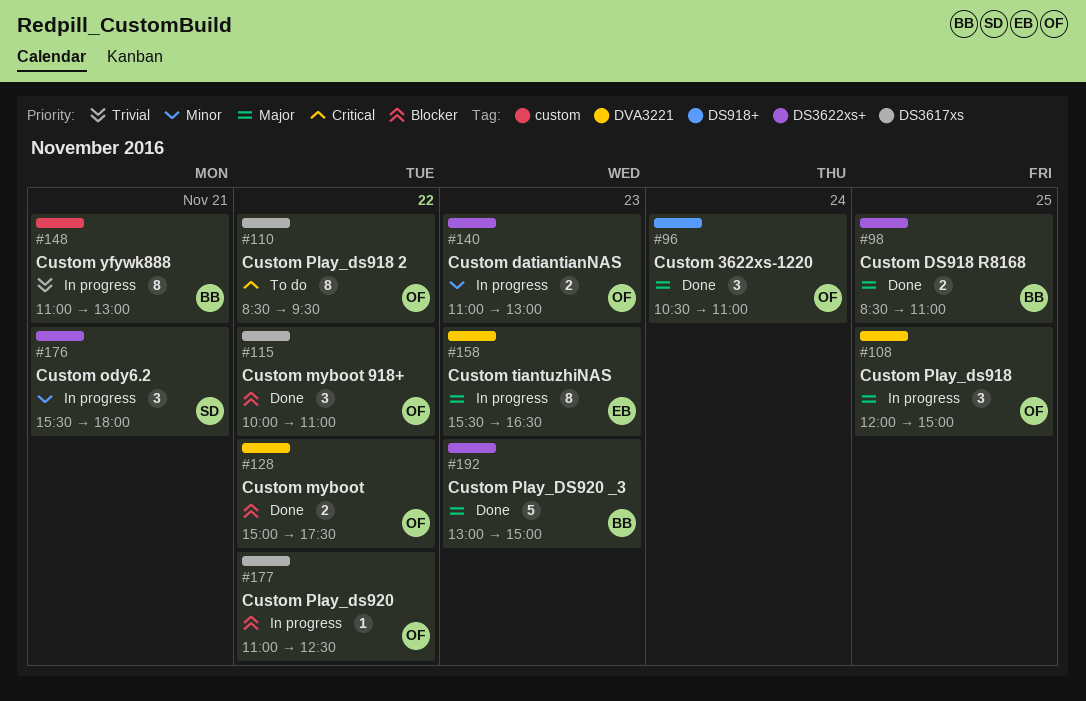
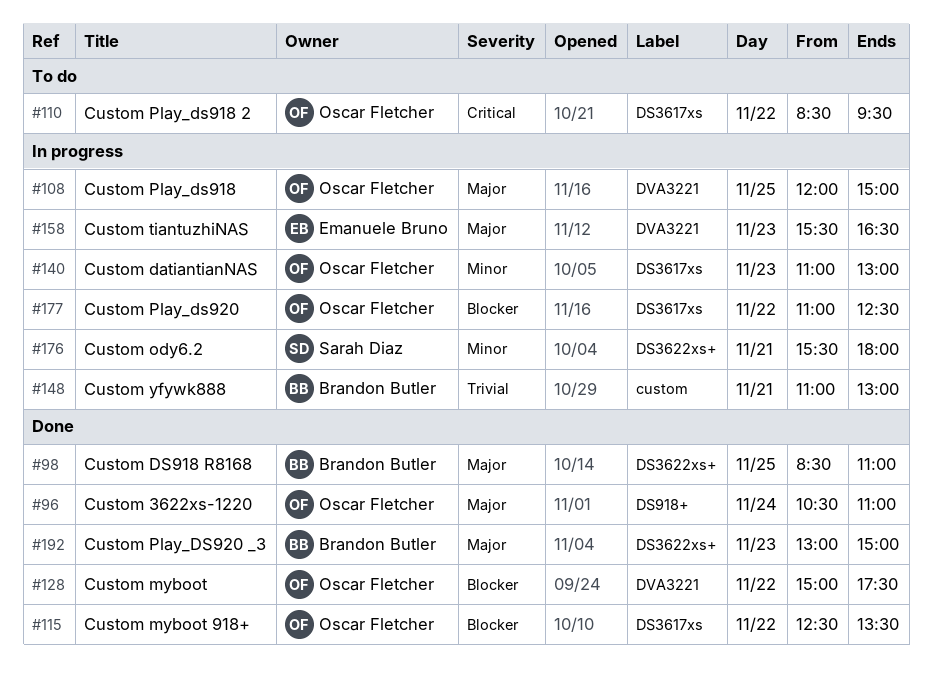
#115, begins: 10:00 -> 12:30
#115, ends: 11:00 -> 13:30
#140, label: DS3622xs+ -> DS3617xs

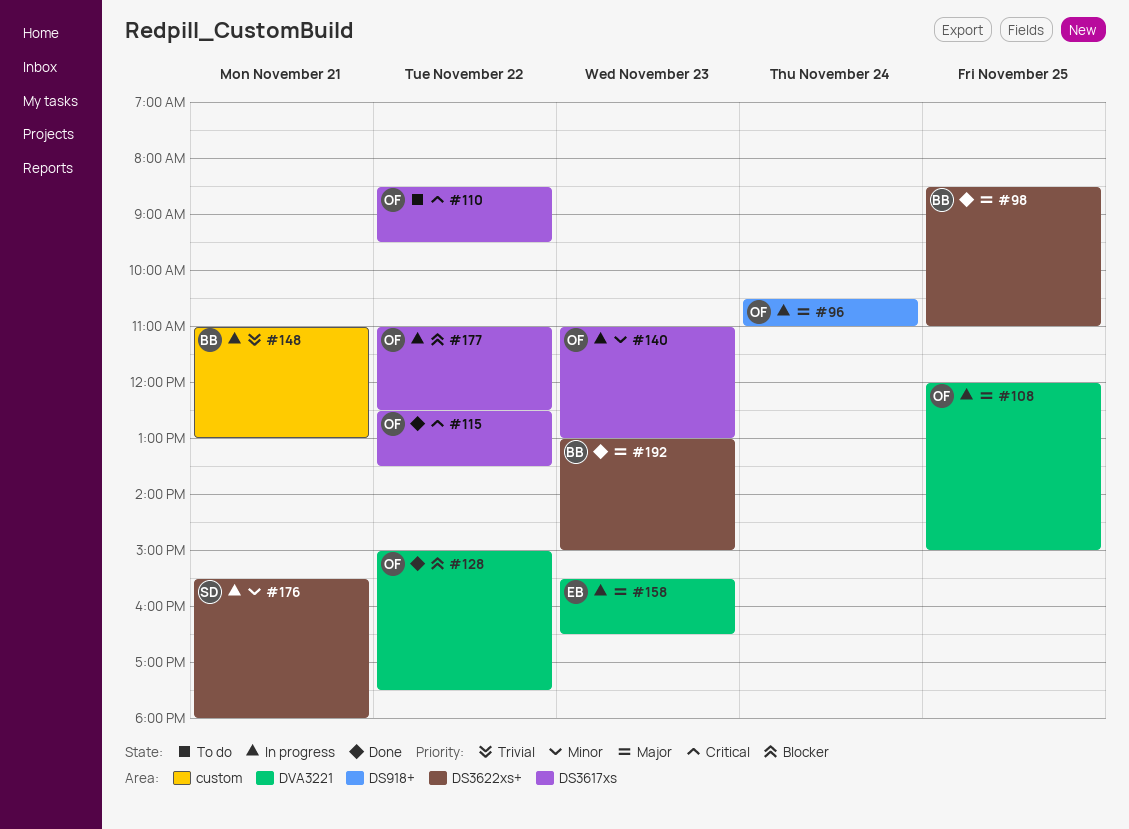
#96, status: Done -> In progress
#115, priority: Blocker -> Critical

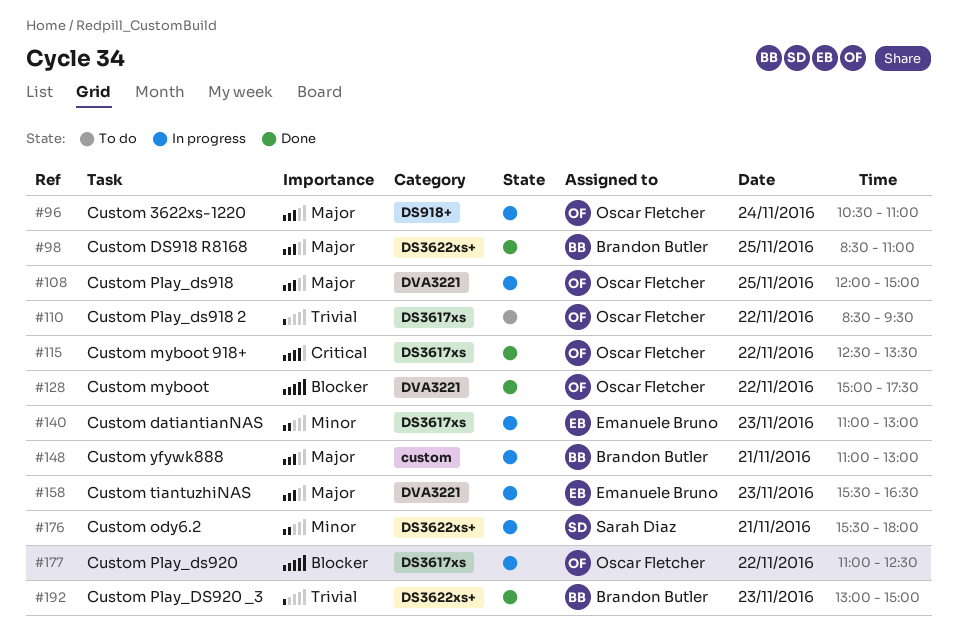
#110, priority: Critical -> Trivial
#140, owner: Oscar Fletcher -> Emanuele Bruno
#148, priority: Trivial -> Major
#192, priority: Major -> Trivial

